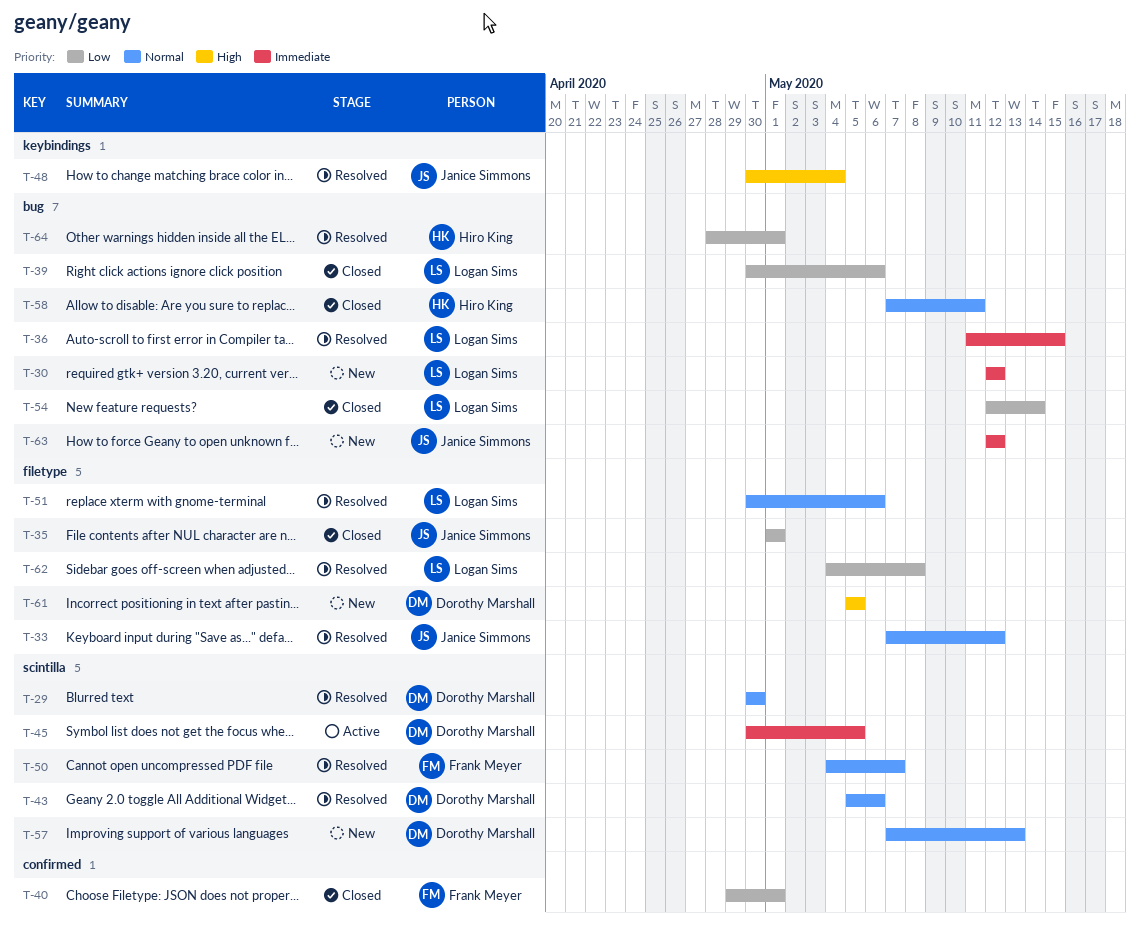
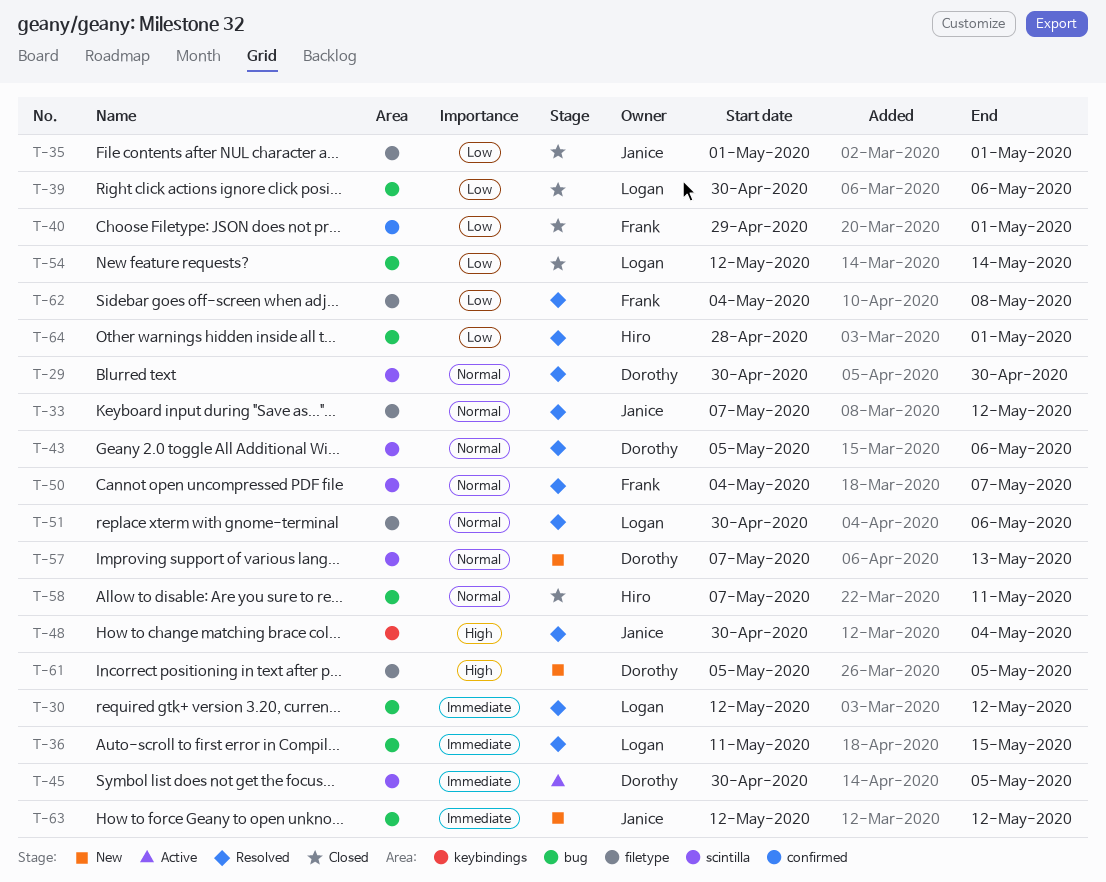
T-30, status: New -> Resolved
T-62, owner: Logan Sims -> Frank Meyer

